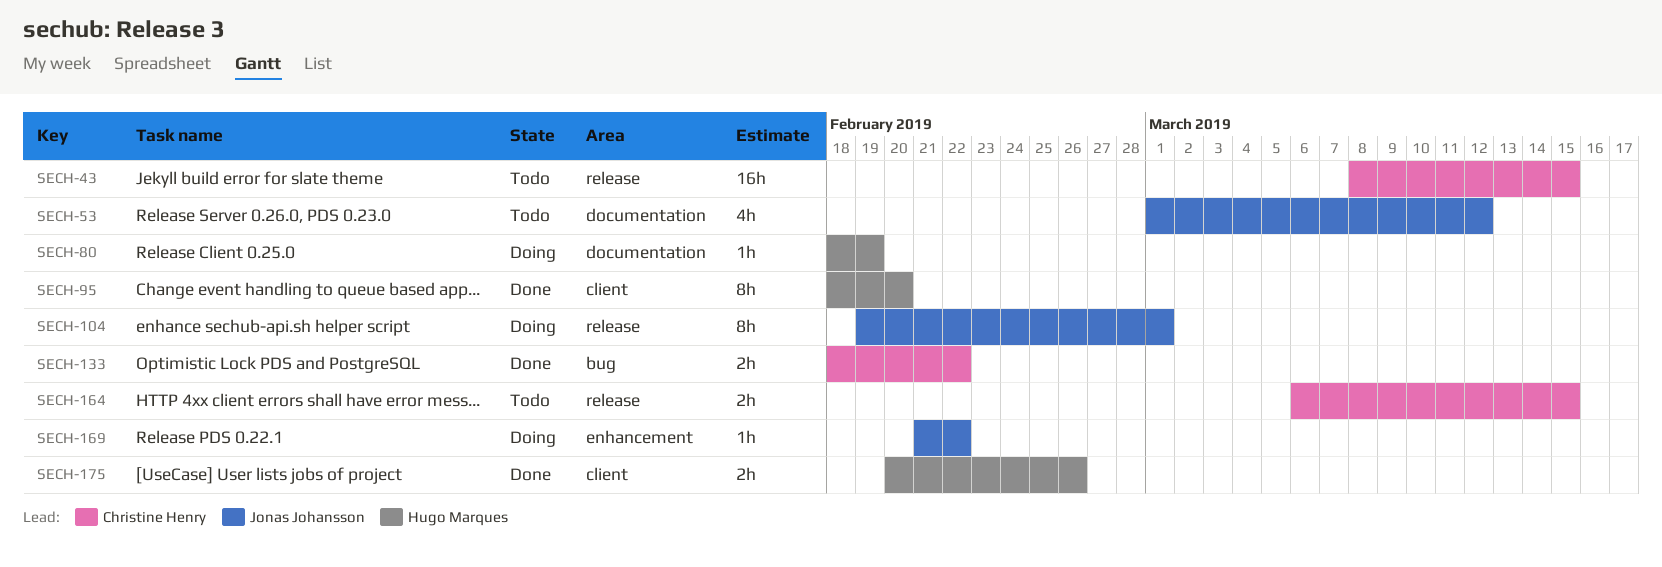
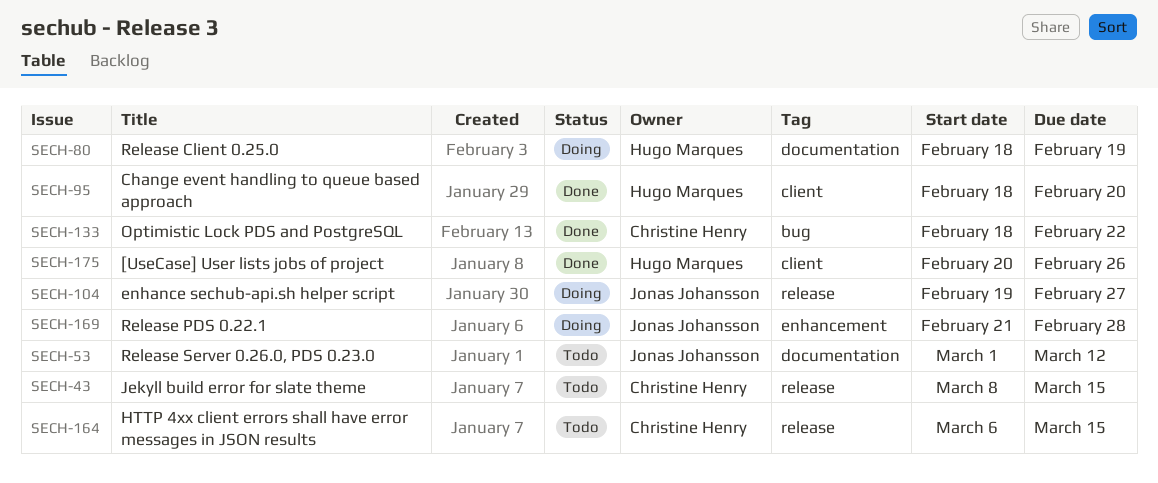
SECH-104, due: Mar 1 -> Feb 27
SECH-169, due: Feb 22 -> Feb 28

